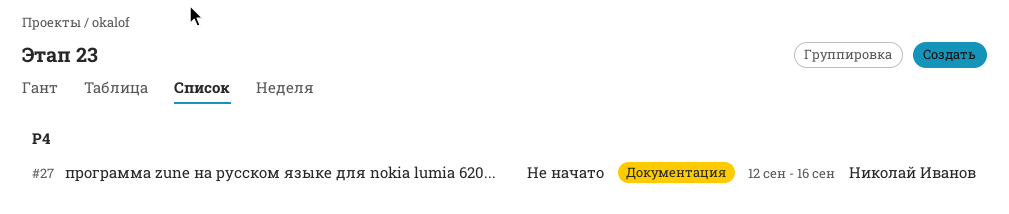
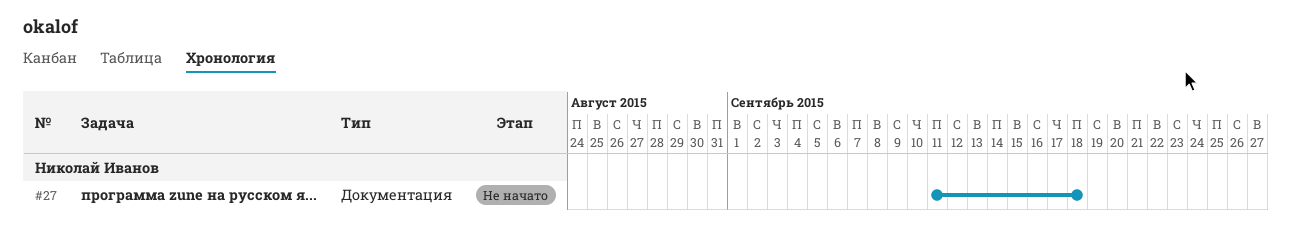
#27, start: Sep 12 -> Sep 11
#27, due: Sep 16 -> Sep 18

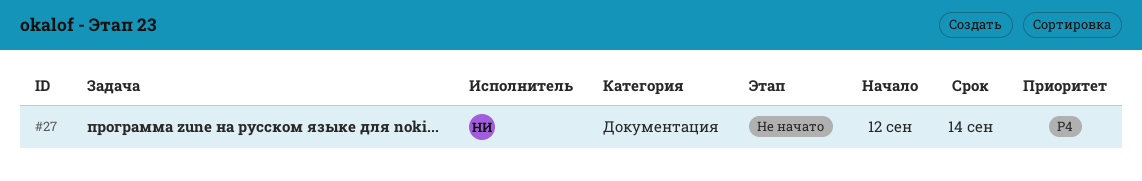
#27, start: Sep 11 -> Sep 12
#27, due: Sep 18 -> Sep 14

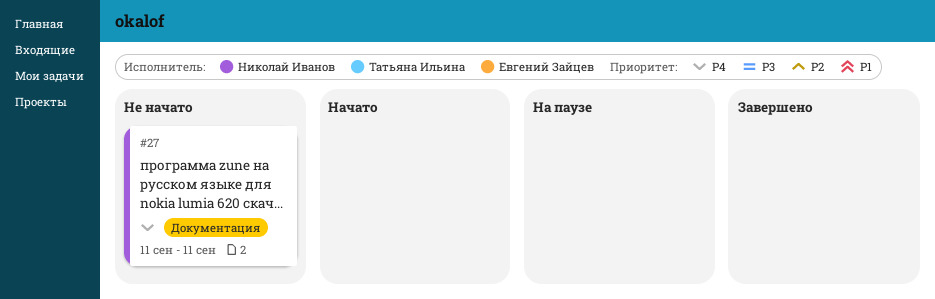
#27, start: Sep 12 -> Sep 11
#27, due: Sep 14 -> Sep 11

